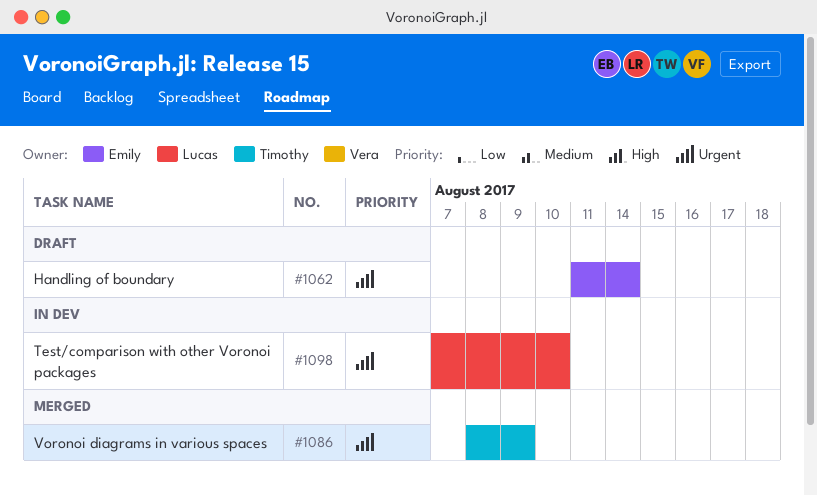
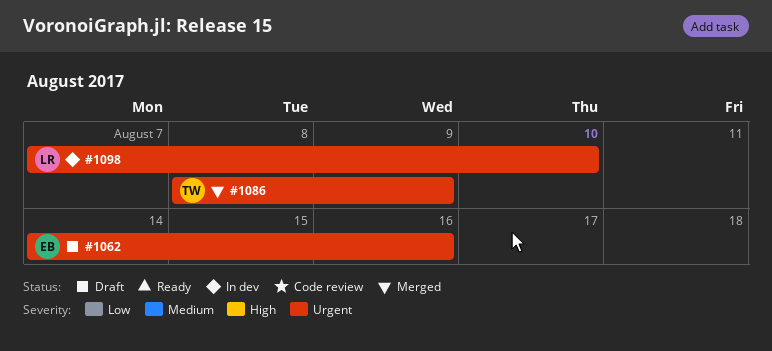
#1062, start: Aug 11 -> Aug 14
#1062, due: Aug 14 -> Aug 16

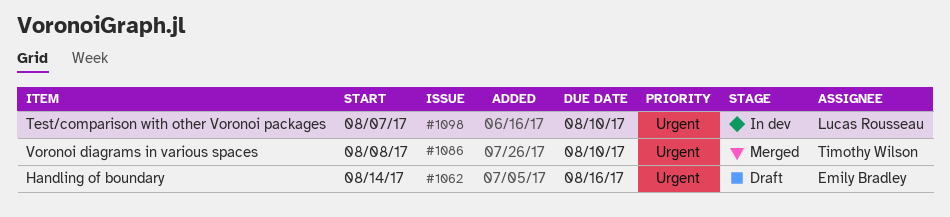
#1086, due: Aug 9 -> Aug 10

